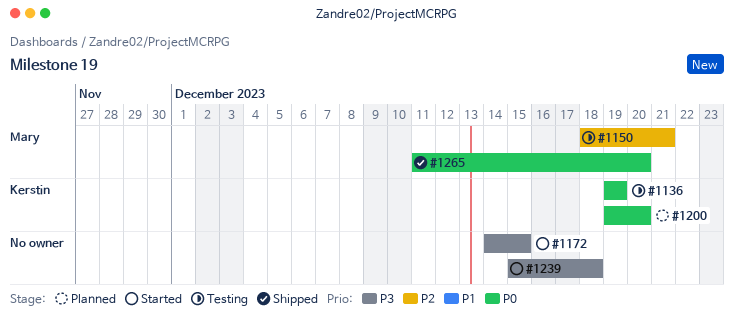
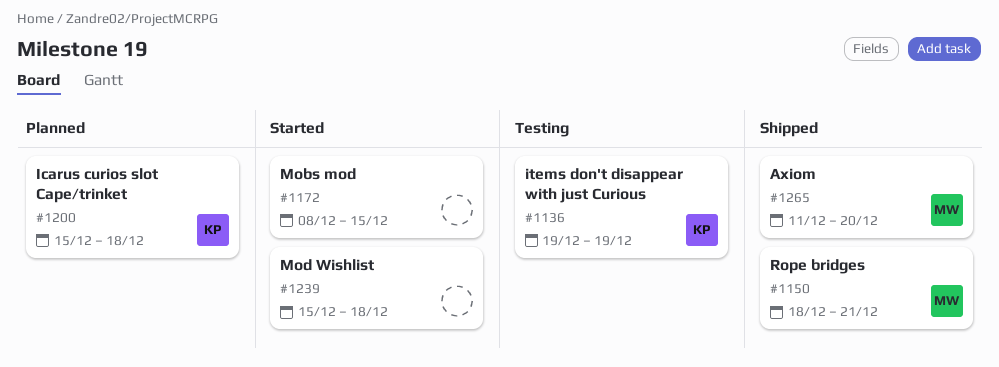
#1150, status: Testing -> Shipped
#1172, start: Dec 14 -> Dec 8
#1200, start: Dec 19 -> Dec 15
#1200, due: Dec 20 -> Dec 18

